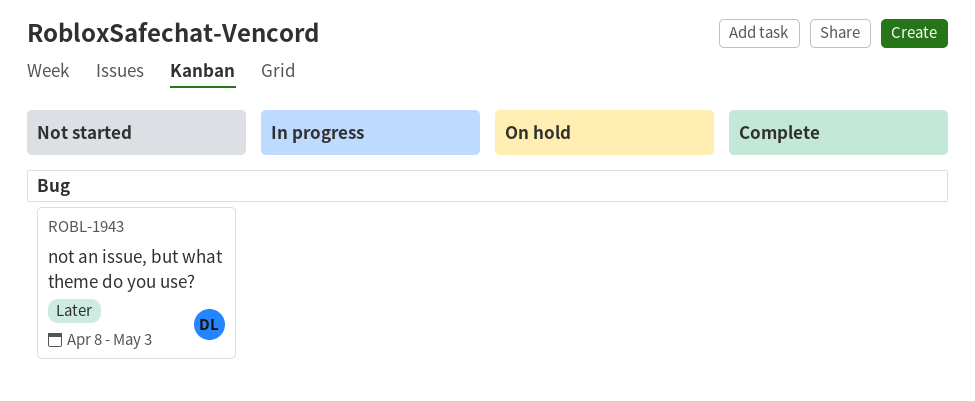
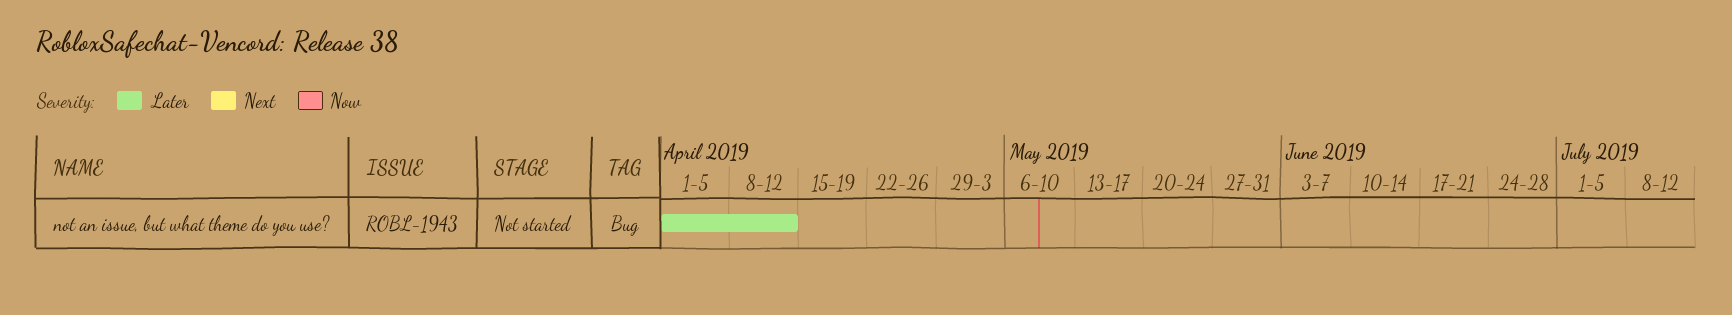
ROBL-1943, start: Apr 8 -> Apr 1
ROBL-1943, due: May 3 -> Apr 12

